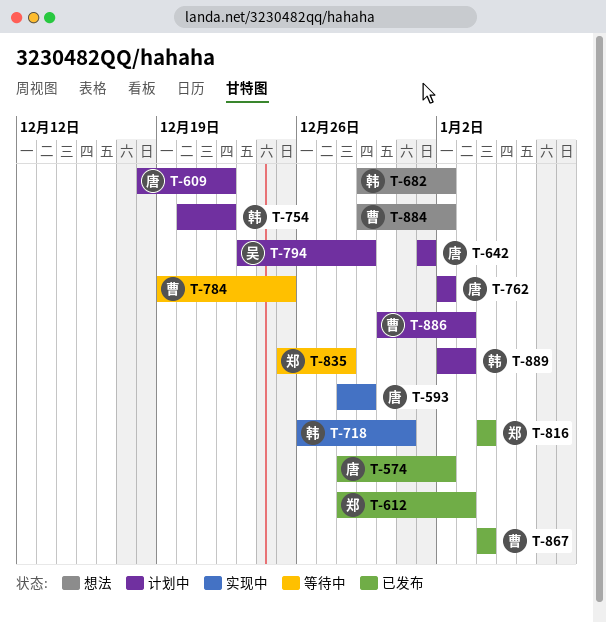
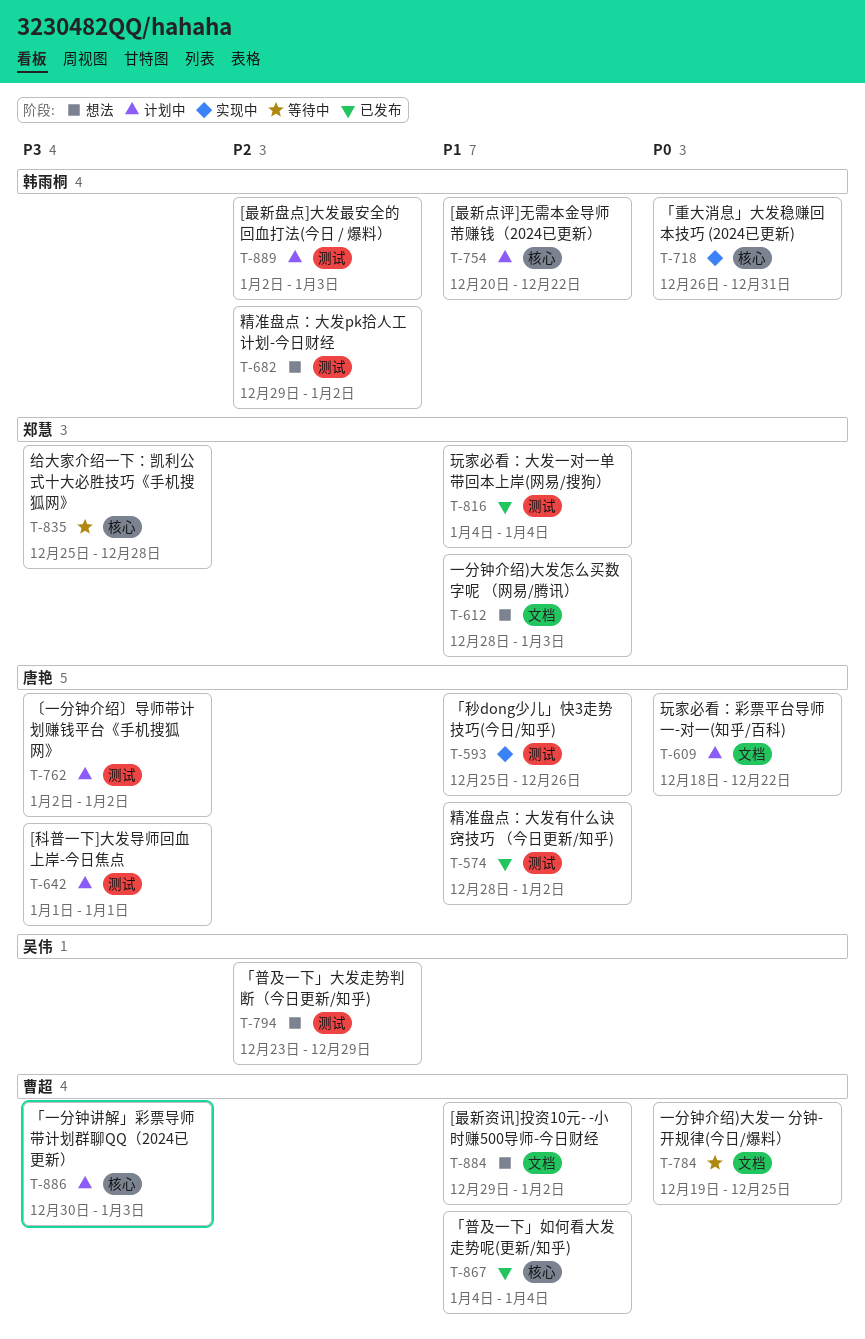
T-593, start: Dec 28 -> Dec 25
T-593, due: Dec 29 -> Dec 26
T-612, status: 已发布 -> 想法
T-794, status: 计划中 -> 想法

